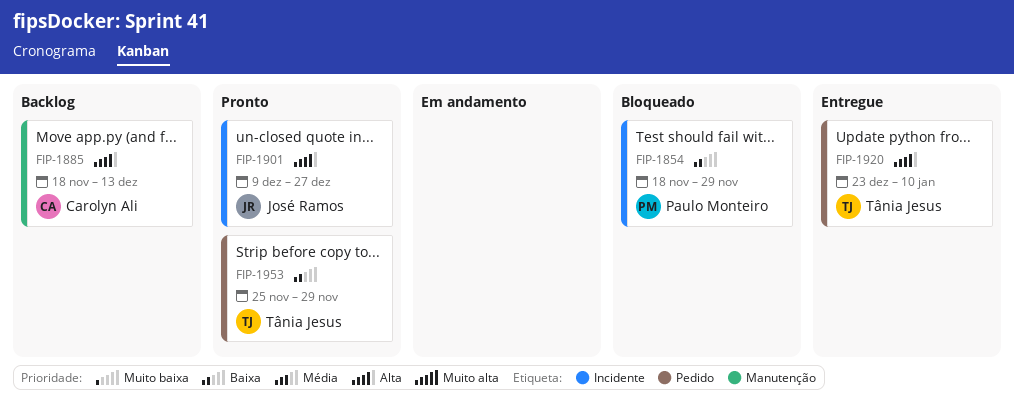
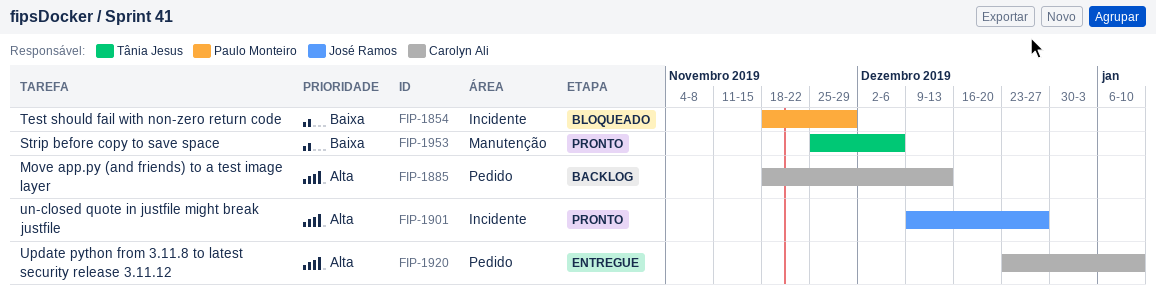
FIP-1885, label: Manutenção -> Pedido
FIP-1920, owner: Tânia Jesus -> Carolyn Ali
FIP-1953, label: Pedido -> Manutenção
FIP-1953, due: Nov 29 -> Dec 6

